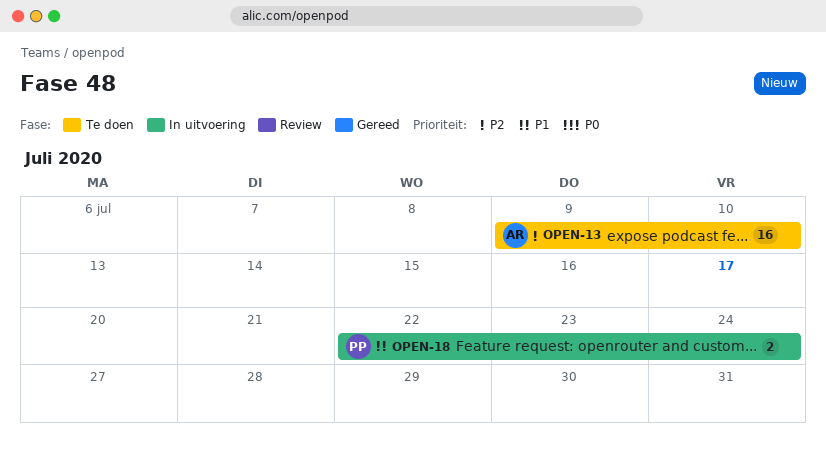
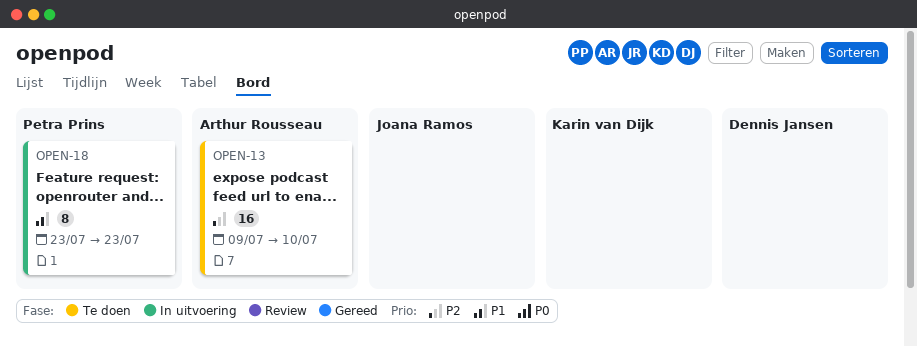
OPEN-18, estimate: 2 -> 8
OPEN-18, start: Jul 22 -> Jul 23
OPEN-18, due: Jul 24 -> Jul 23

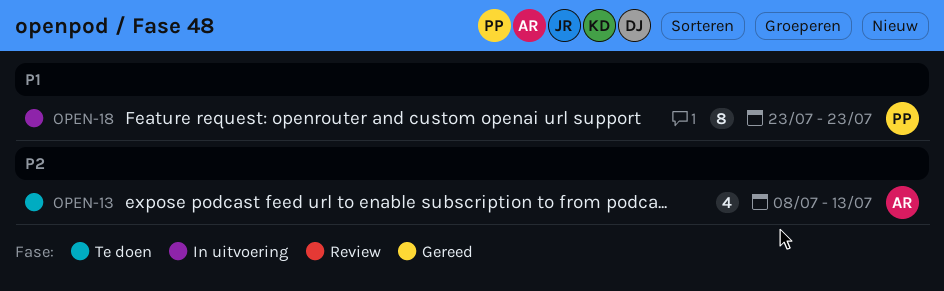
OPEN-13, estimate: 16 -> 4
OPEN-13, start: Jul 9 -> Jul 8
OPEN-13, due: Jul 10 -> Jul 13

